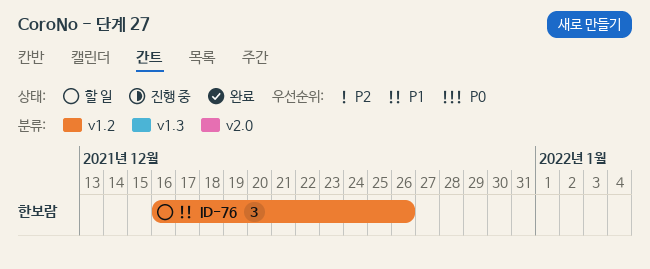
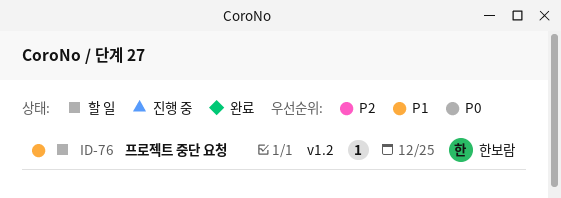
ID-76, estimate: 3 -> 1
ID-76, due: Dec 26 -> Dec 25

